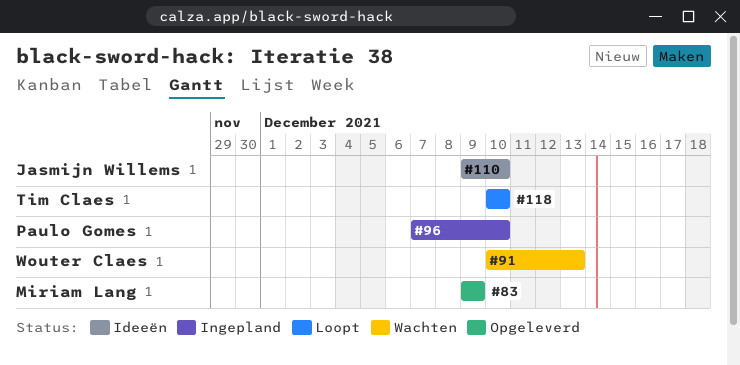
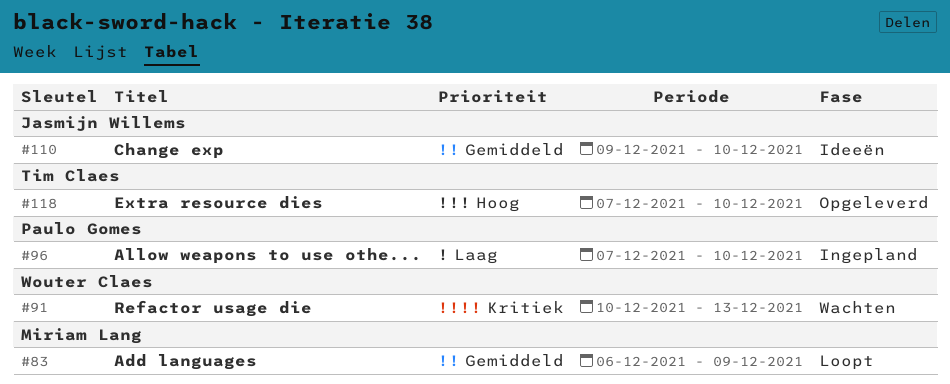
#83, status: Opgeleverd -> Loopt
#83, start: Dec 9 -> Dec 6
#118, status: Loopt -> Opgeleverd
#118, start: Dec 10 -> Dec 7

